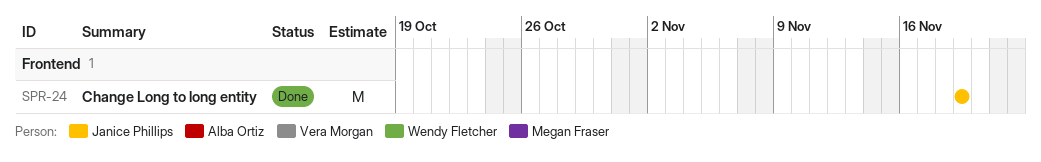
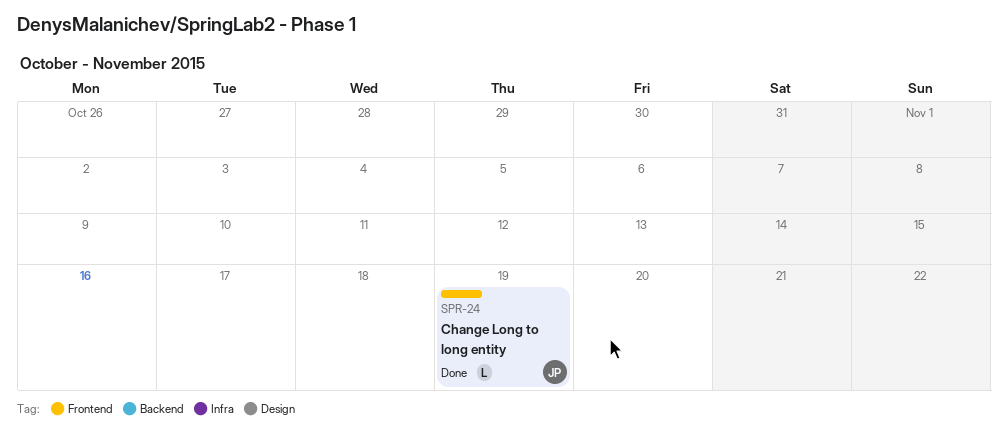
SPR-24, estimate: M -> L

